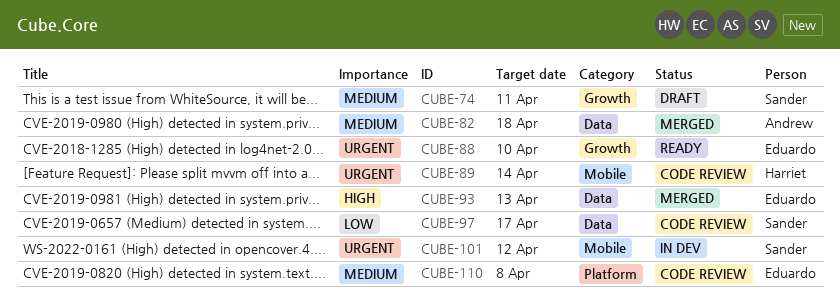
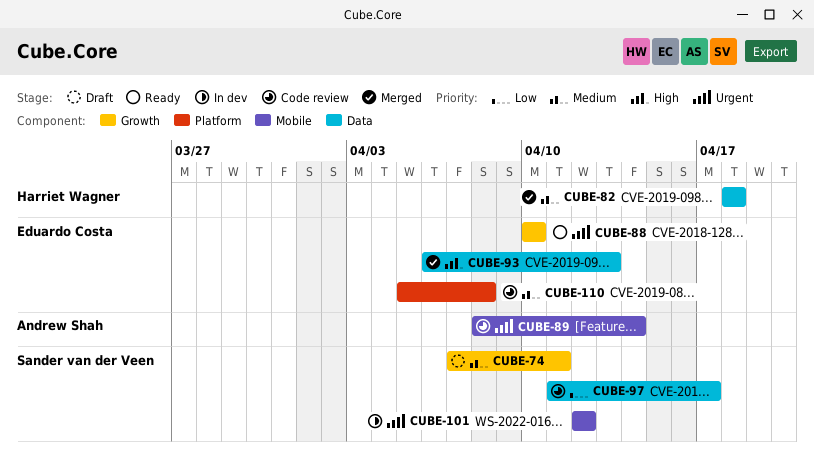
CUBE-82, owner: Andrew Shah -> Harriet Wagner
CUBE-89, owner: Harriet Wagner -> Andrew Shah

